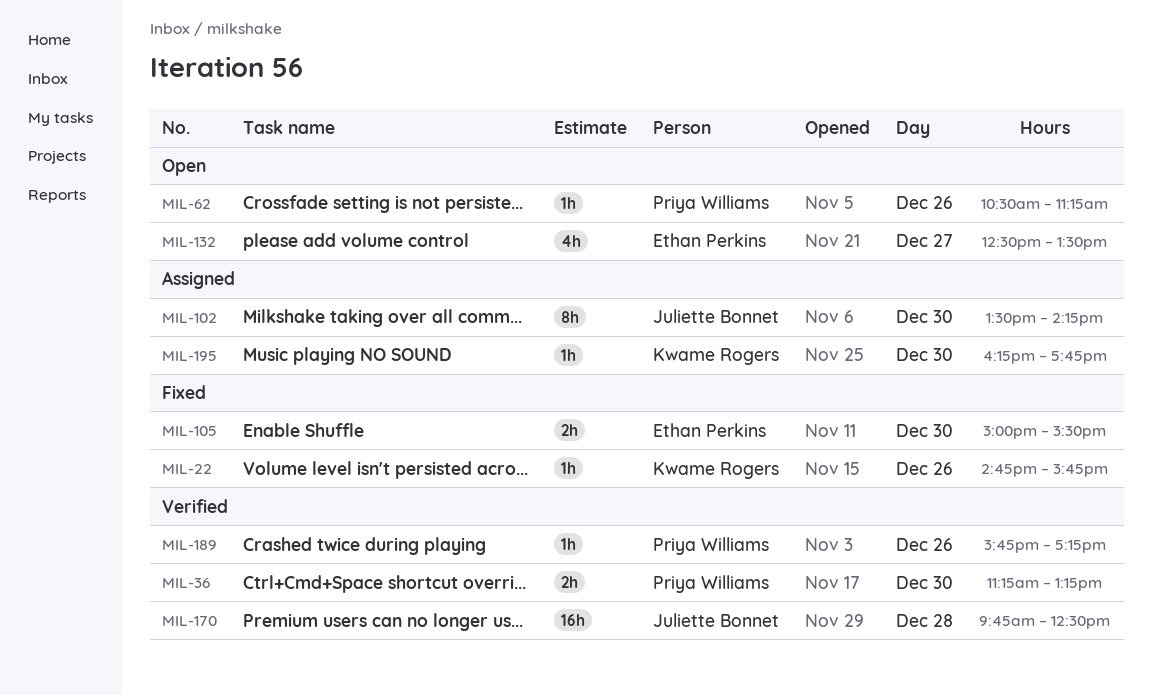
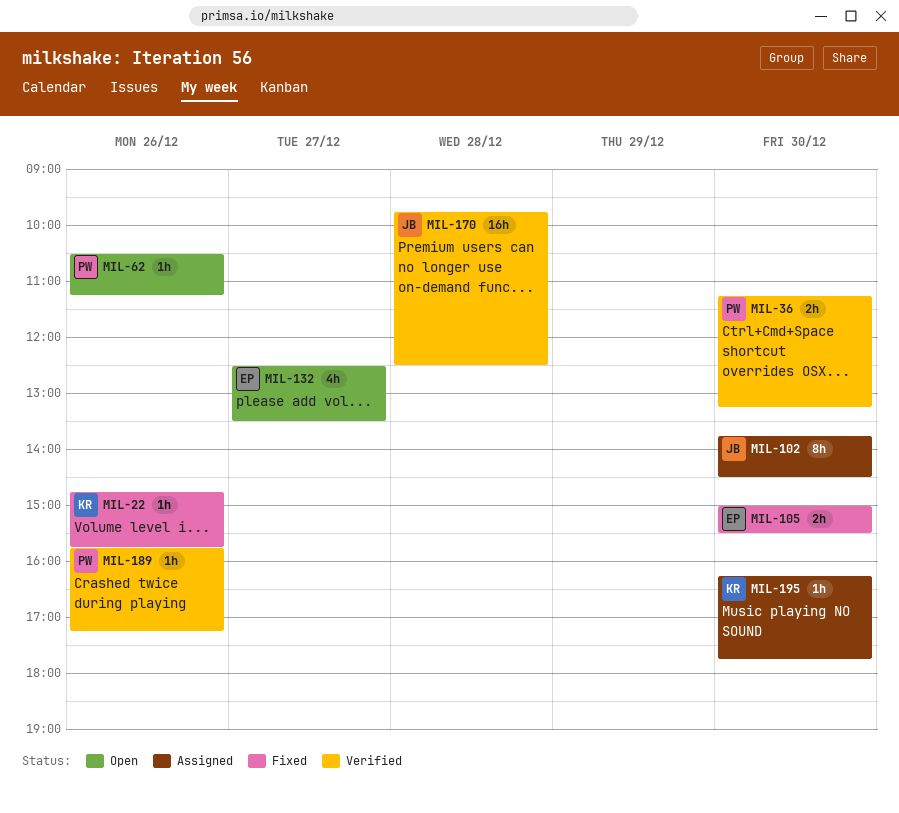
MIL-102, begins: 13:30 -> 13:45
MIL-102, ends: 14:15 -> 14:30

